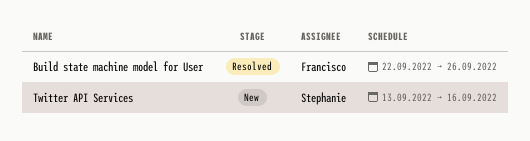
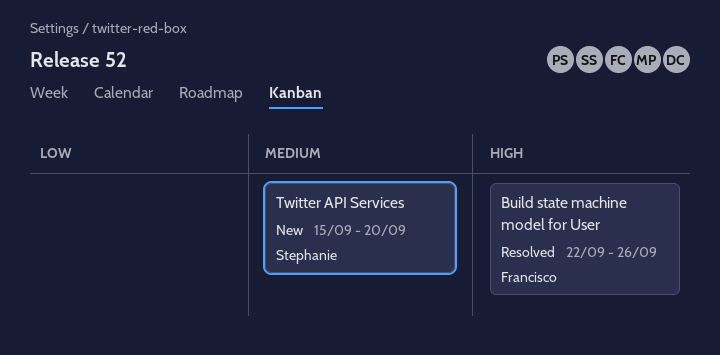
Twitter API Services, start: Sep 13 -> Sep 15
Twitter API Services, due: Sep 16 -> Sep 20

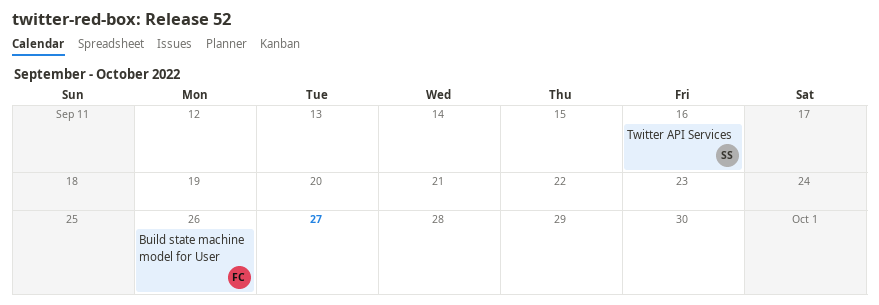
Twitter API Services, due: Sep 20 -> Sep 16

